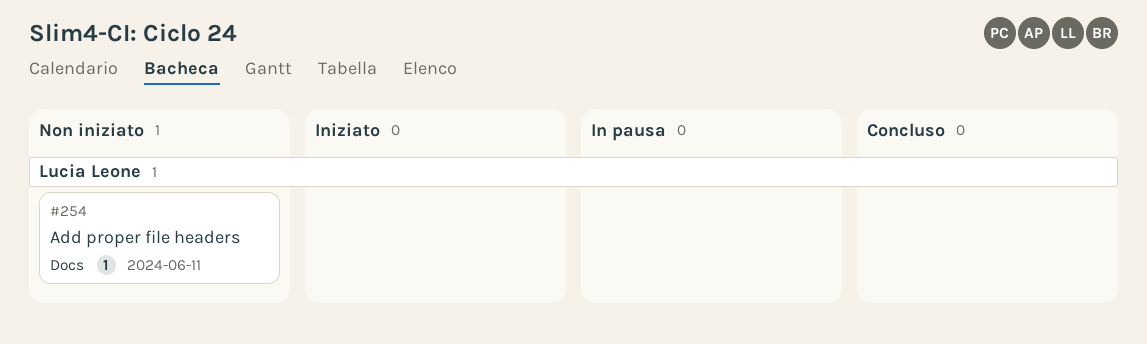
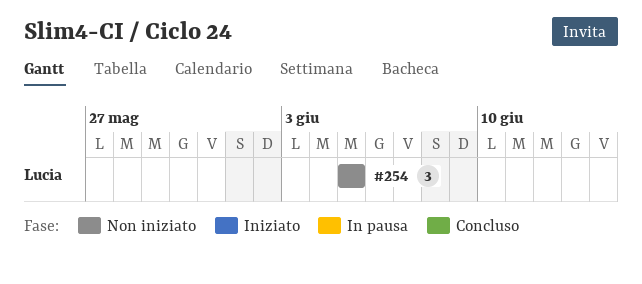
#254, estimate: 1 -> 3
#254, due: Jun 11 -> Jun 5

